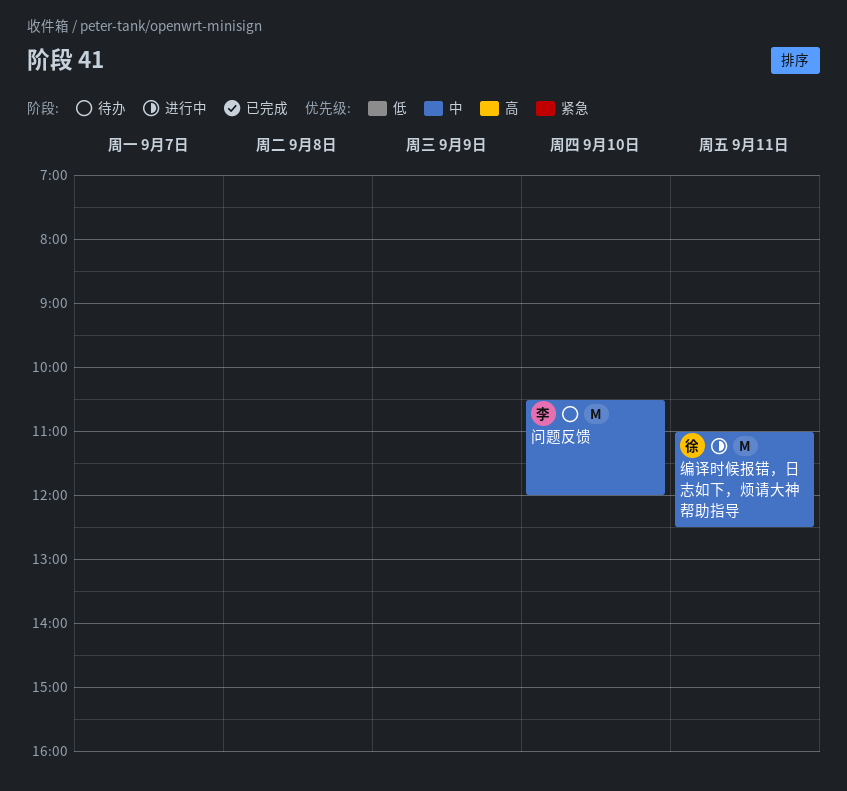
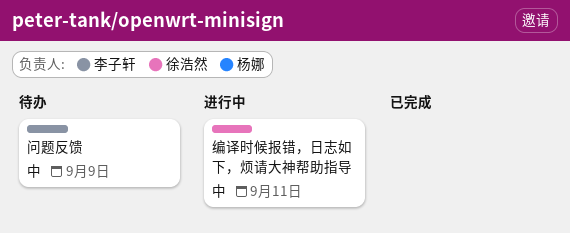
问题反馈, day: Sep 10 -> Sep 9

